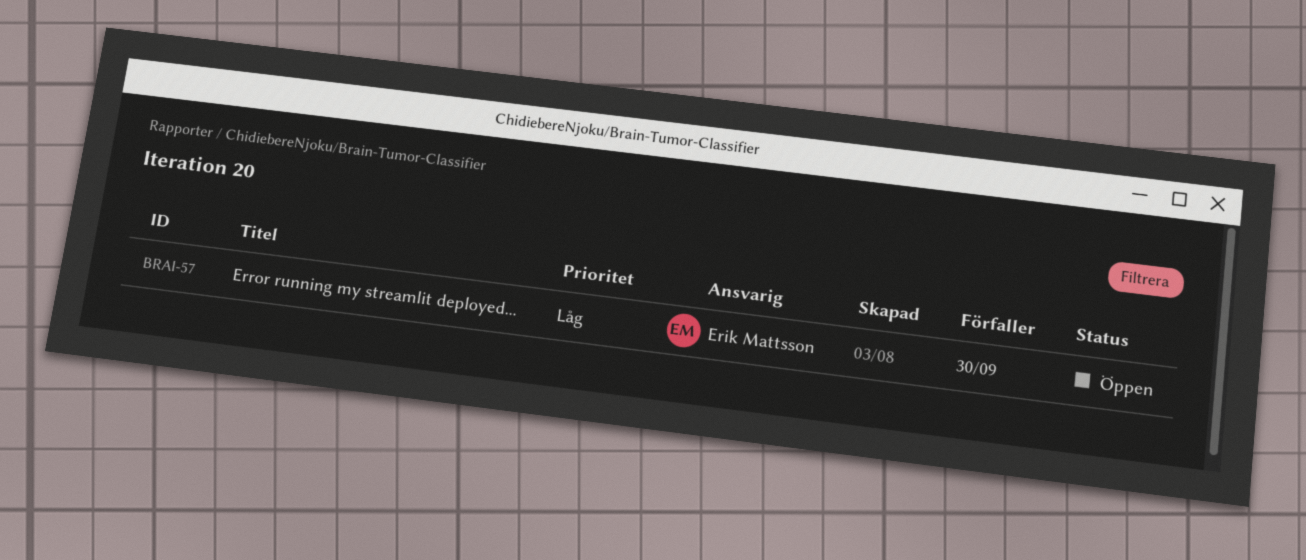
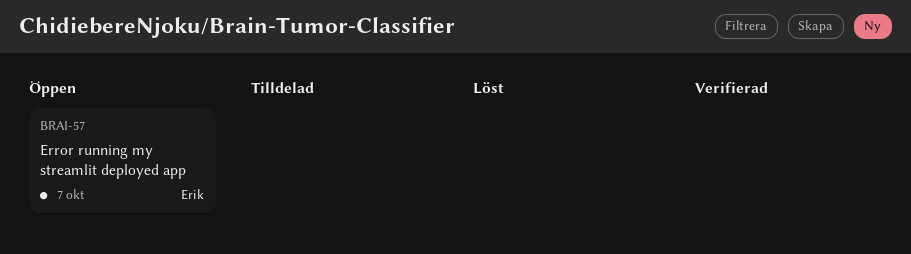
BRAI-57, due: Sep 30 -> Oct 7

